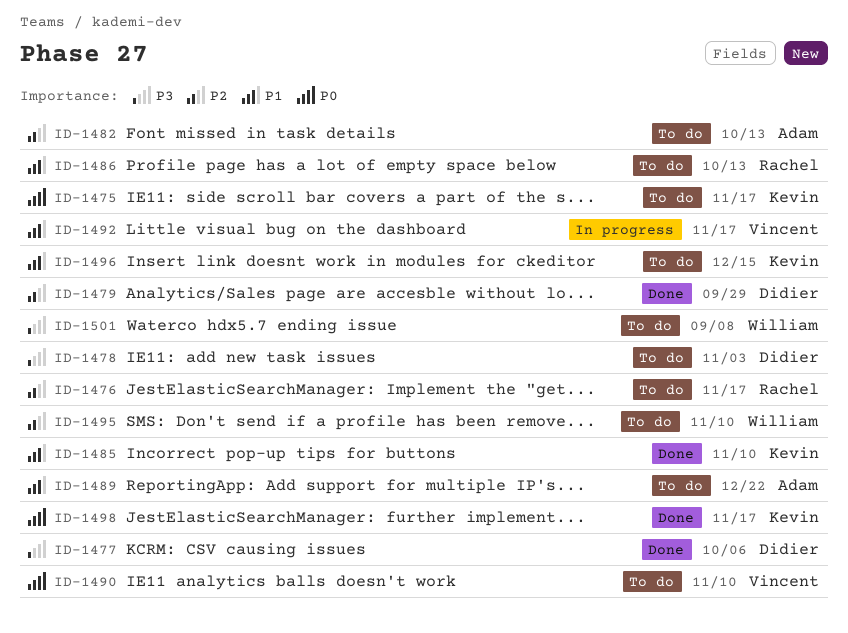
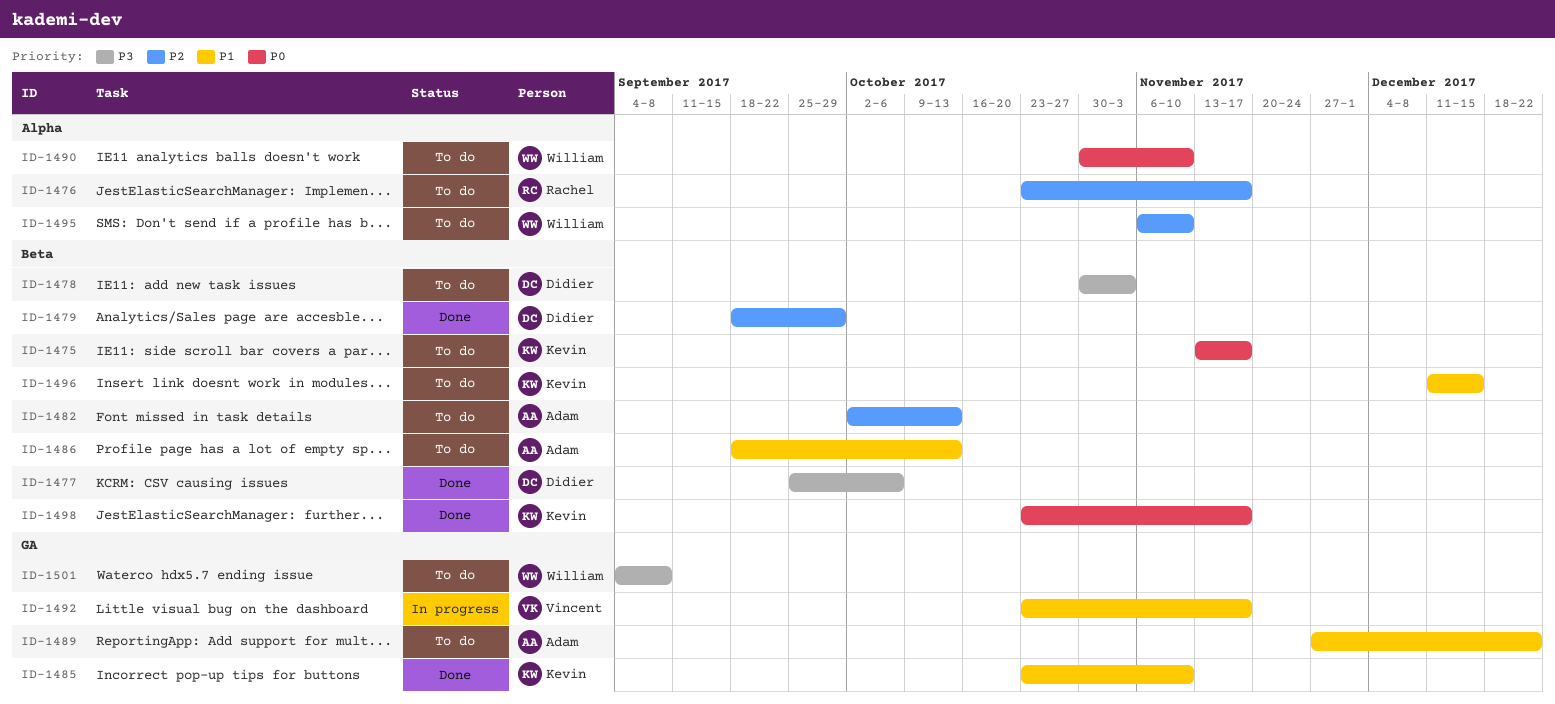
ID-1486, owner: Rachel -> Adam
ID-1490, owner: Vincent -> William

